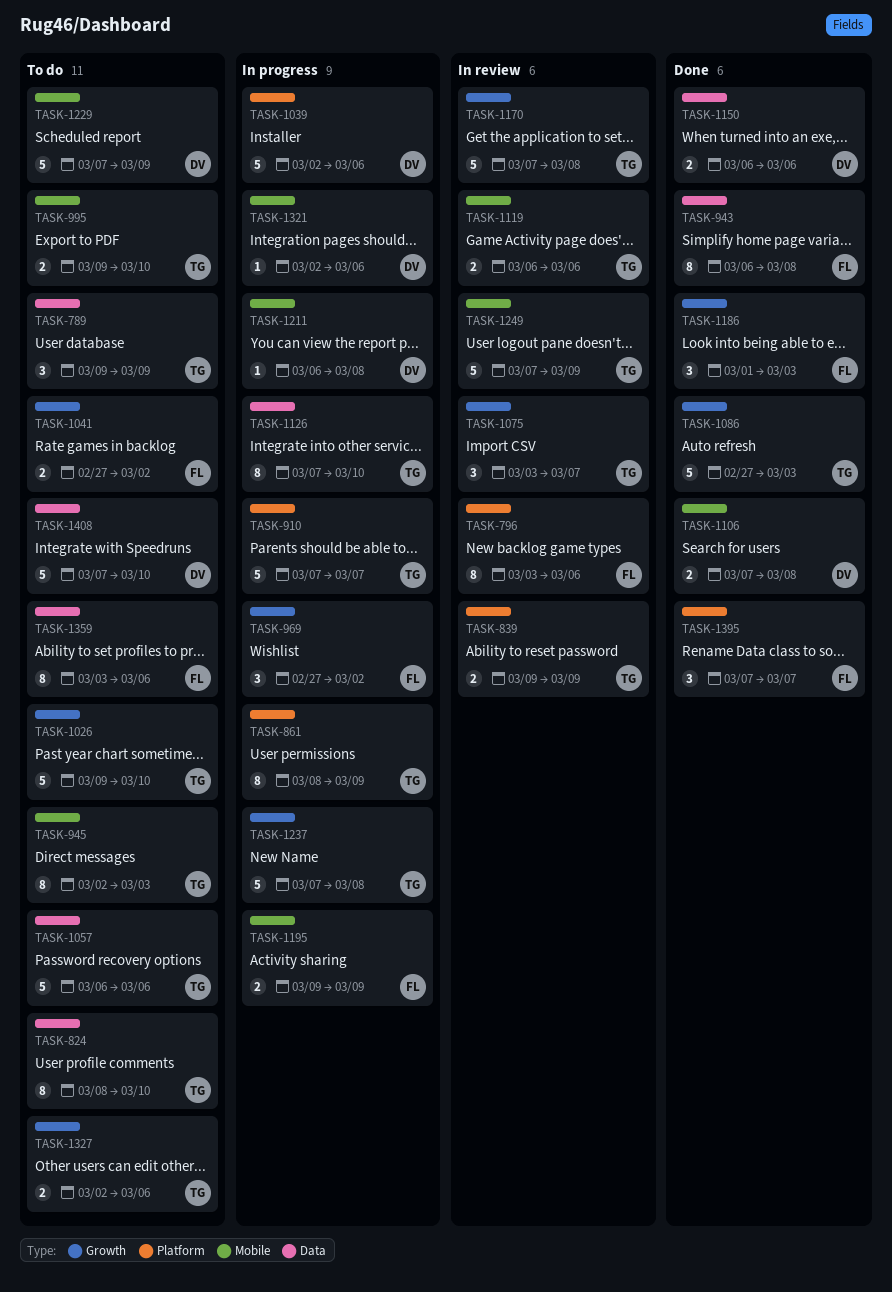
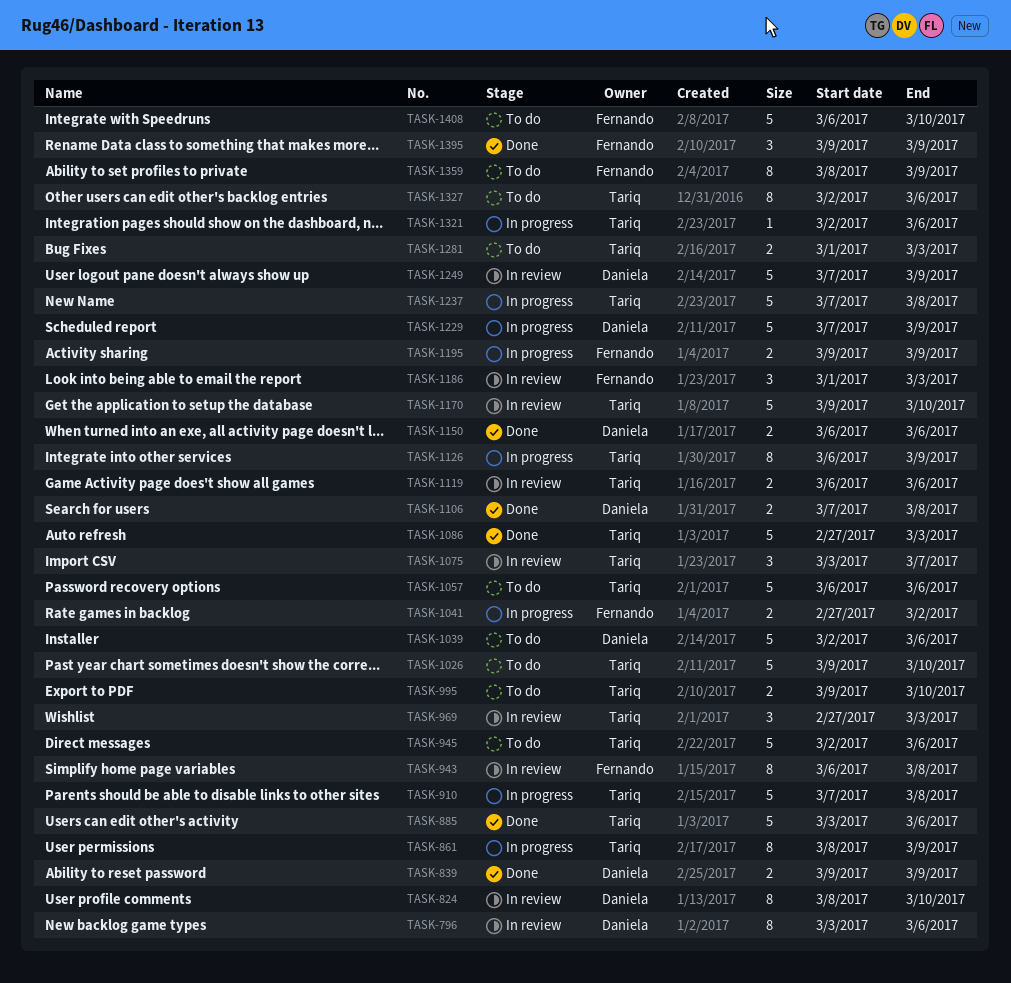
TASK-789: present -> none
TASK-796, owner: Fernando -> Daniela
TASK-824, status: To do -> In review
TASK-824, owner: Tariq -> Daniela
TASK-839, status: In review -> Done
TASK-839, owner: Tariq -> Daniela
TASK-885: none -> present
TASK-910, due: Mar 7 -> Mar 8
TASK-943, status: Done -> In review
TASK-945, estimate: 8 -> 5
TASK-945, due: Mar 3 -> Mar 6
TASK-969, status: In progress -> In review
TASK-969, owner: Fernando -> Tariq
TASK-969, due: Mar 2 -> Mar 3
TASK-1039, status: In progress -> To do
TASK-1041, status: To do -> In progress
TASK-1126, start: Mar 7 -> Mar 6
TASK-1126, due: Mar 10 -> Mar 9
TASK-1170, start: Mar 7 -> Mar 9
TASK-1170, due: Mar 8 -> Mar 10
TASK-1186, status: Done -> In review
TASK-1211: present -> none
TASK-1229, status: To do -> In progress
TASK-1249, owner: Tariq -> Daniela
TASK-1281: none -> present
TASK-1321, owner: Daniela -> Tariq
TASK-1327, estimate: 2 -> 8
TASK-1359, start: Mar 3 -> Mar 8
TASK-1359, due: Mar 6 -> Mar 9
TASK-1395, start: Mar 7 -> Mar 9
TASK-1395, due: Mar 7 -> Mar 9
TASK-1408, owner: Daniela -> Fernando
TASK-1408, start: Mar 7 -> Mar 6

